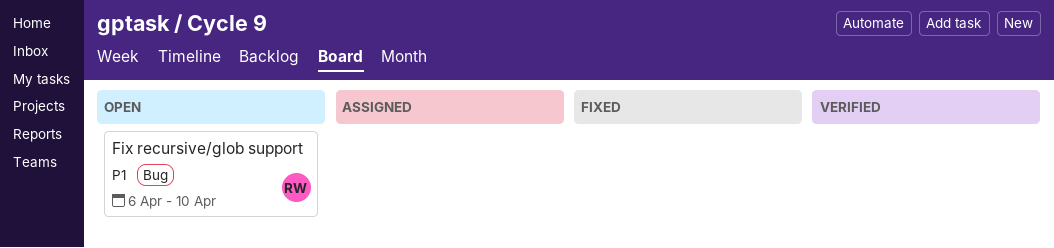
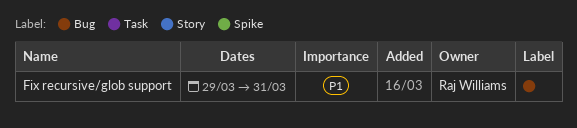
Fix recursive/glob support, start: Apr 6 -> Mar 29
Fix recursive/glob support, due: Apr 10 -> Mar 31

